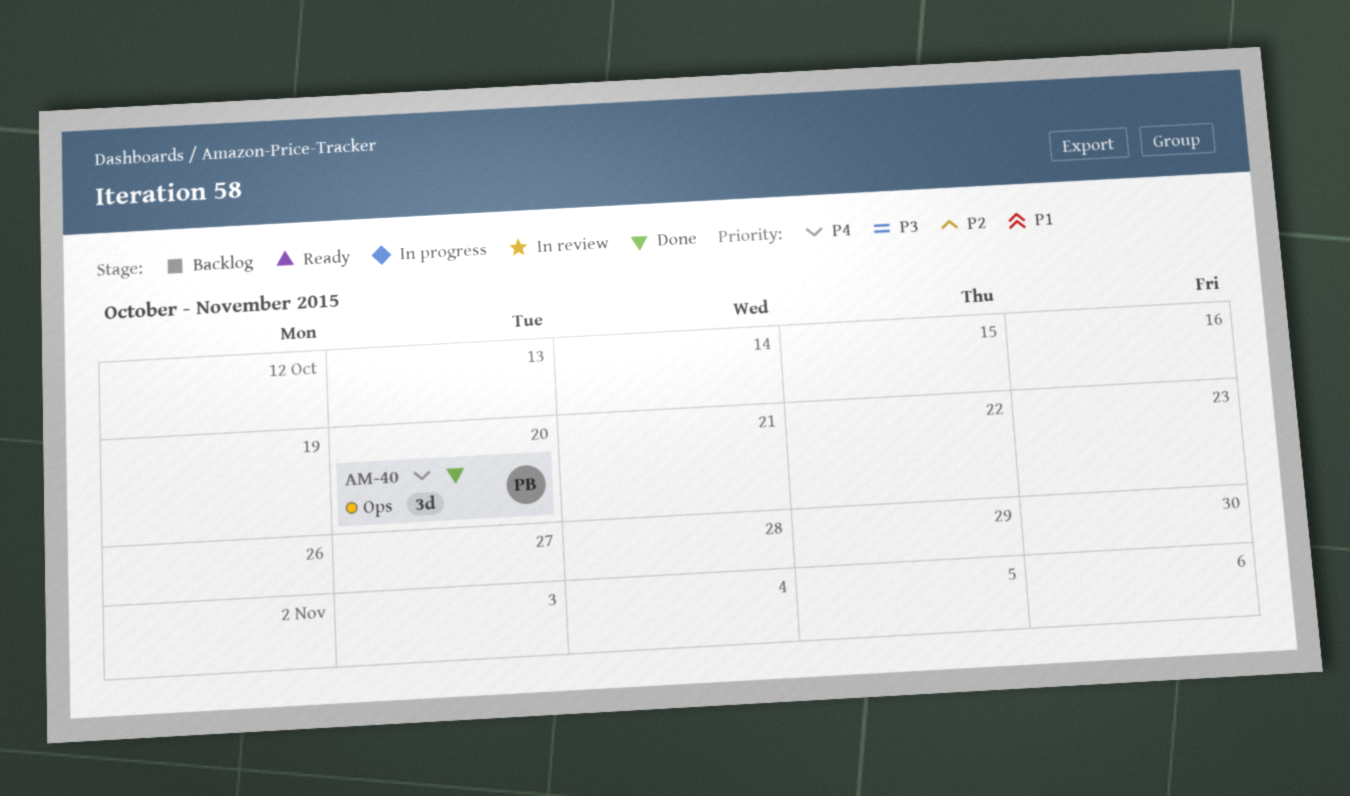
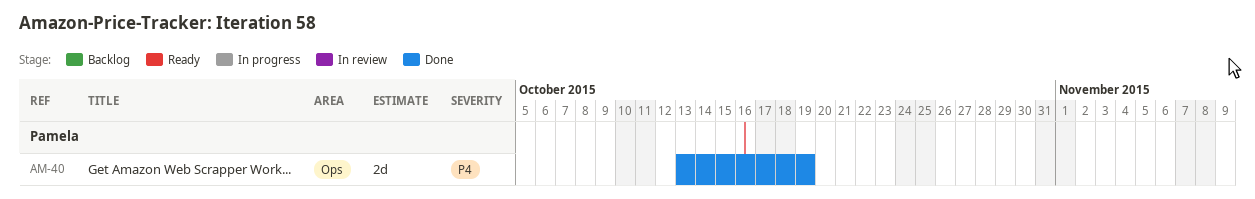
AM-40, estimate: 3d -> 2d
AM-40, due: Oct 20 -> Oct 19

